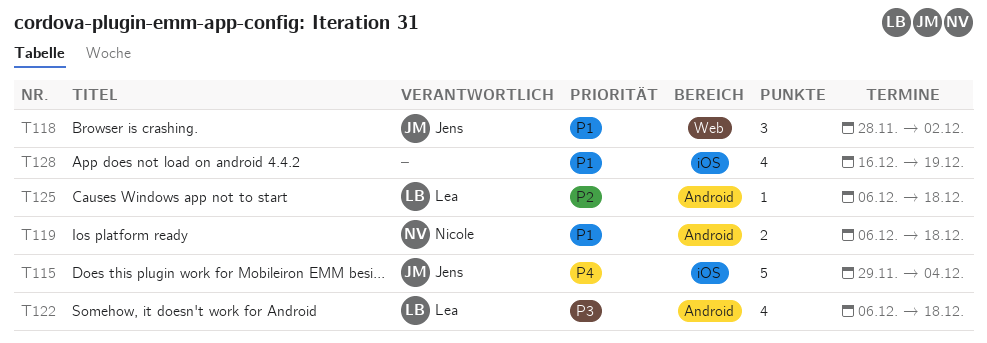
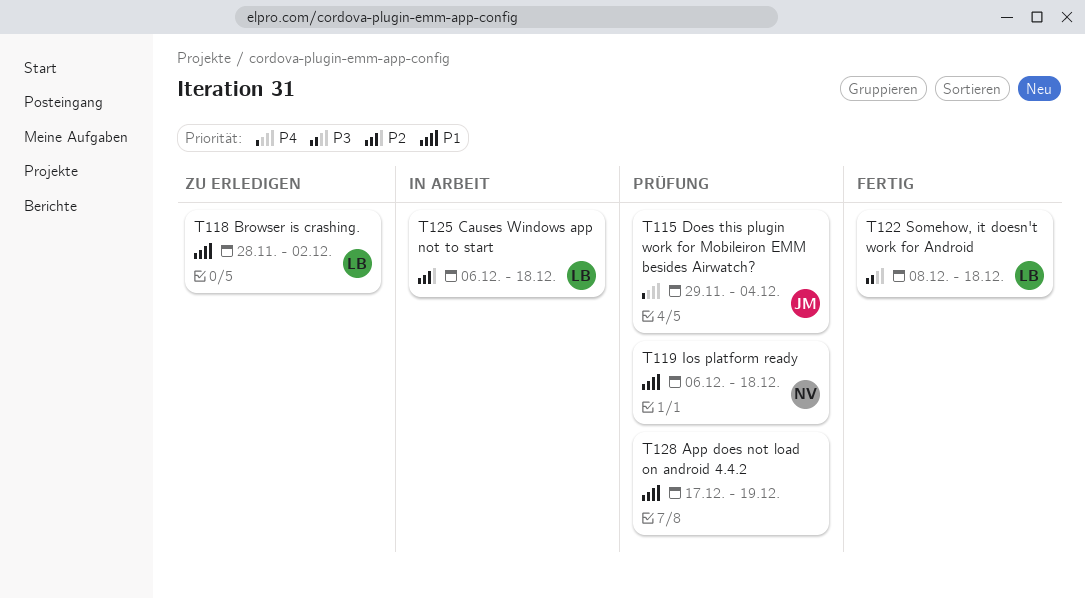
T118, owner: Jens -> Lea
T122, start: Dec 6 -> Dec 8
T128, start: Dec 16 -> Dec 17

